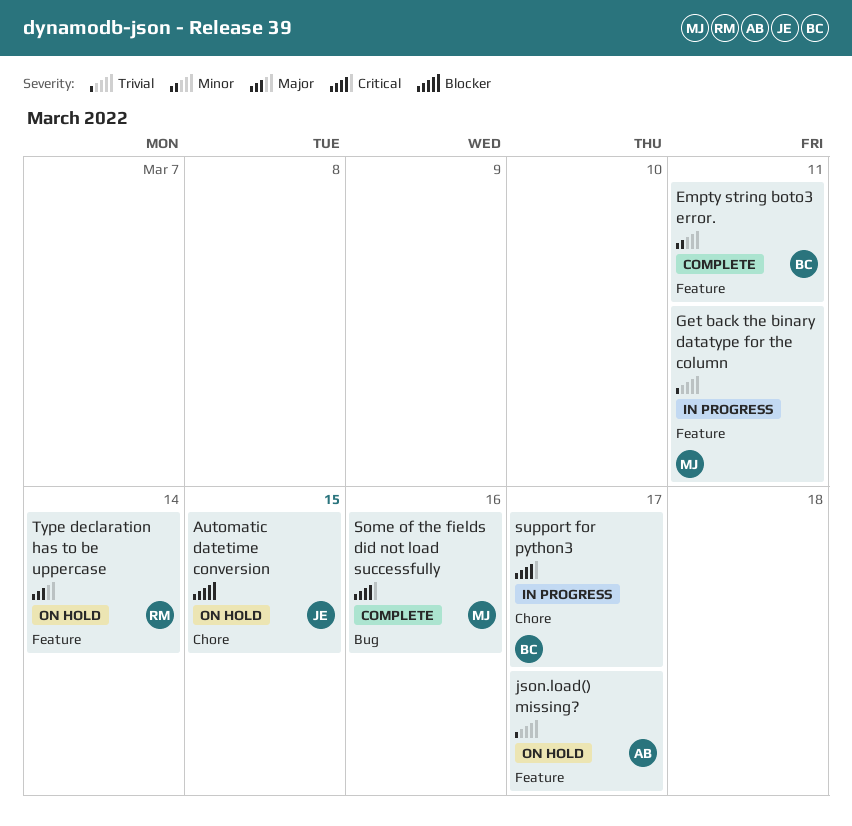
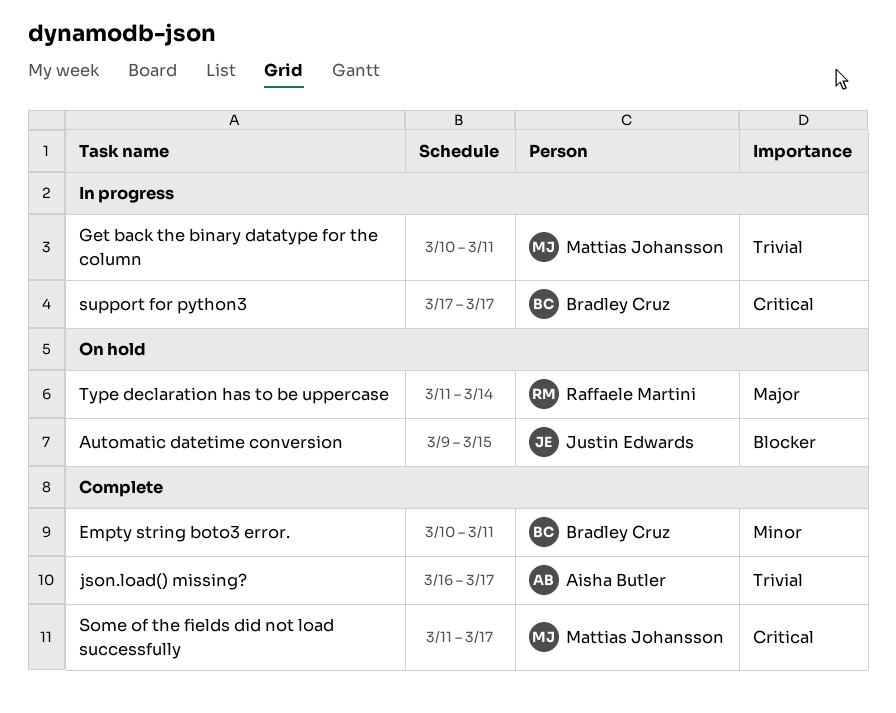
json.load() missing?, status: On hold -> Complete
Some of the fields did not load successfully, due: Mar 16 -> Mar 17

